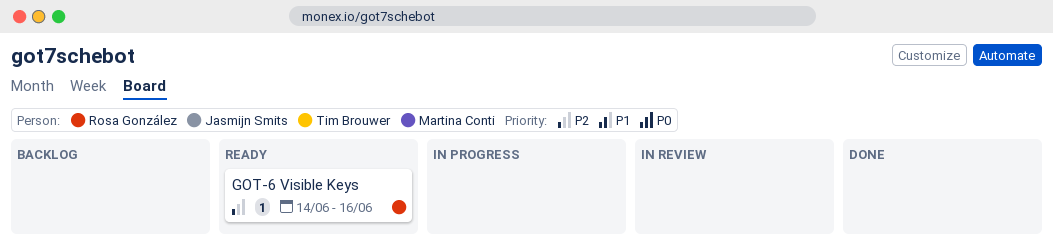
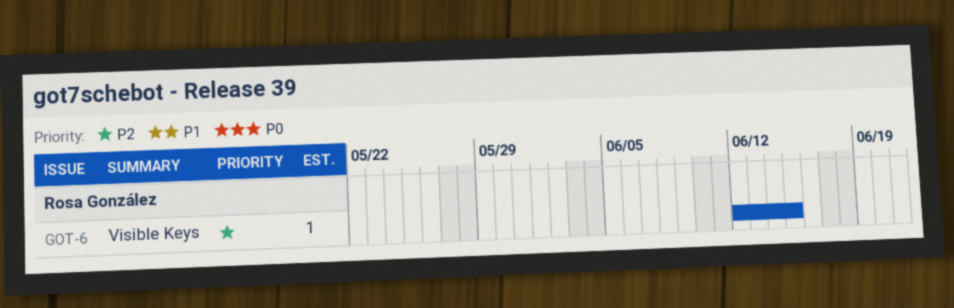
GOT-6, start: Jun 14 -> Jun 12
GOT-6, due: Jun 16 -> Jun 15

